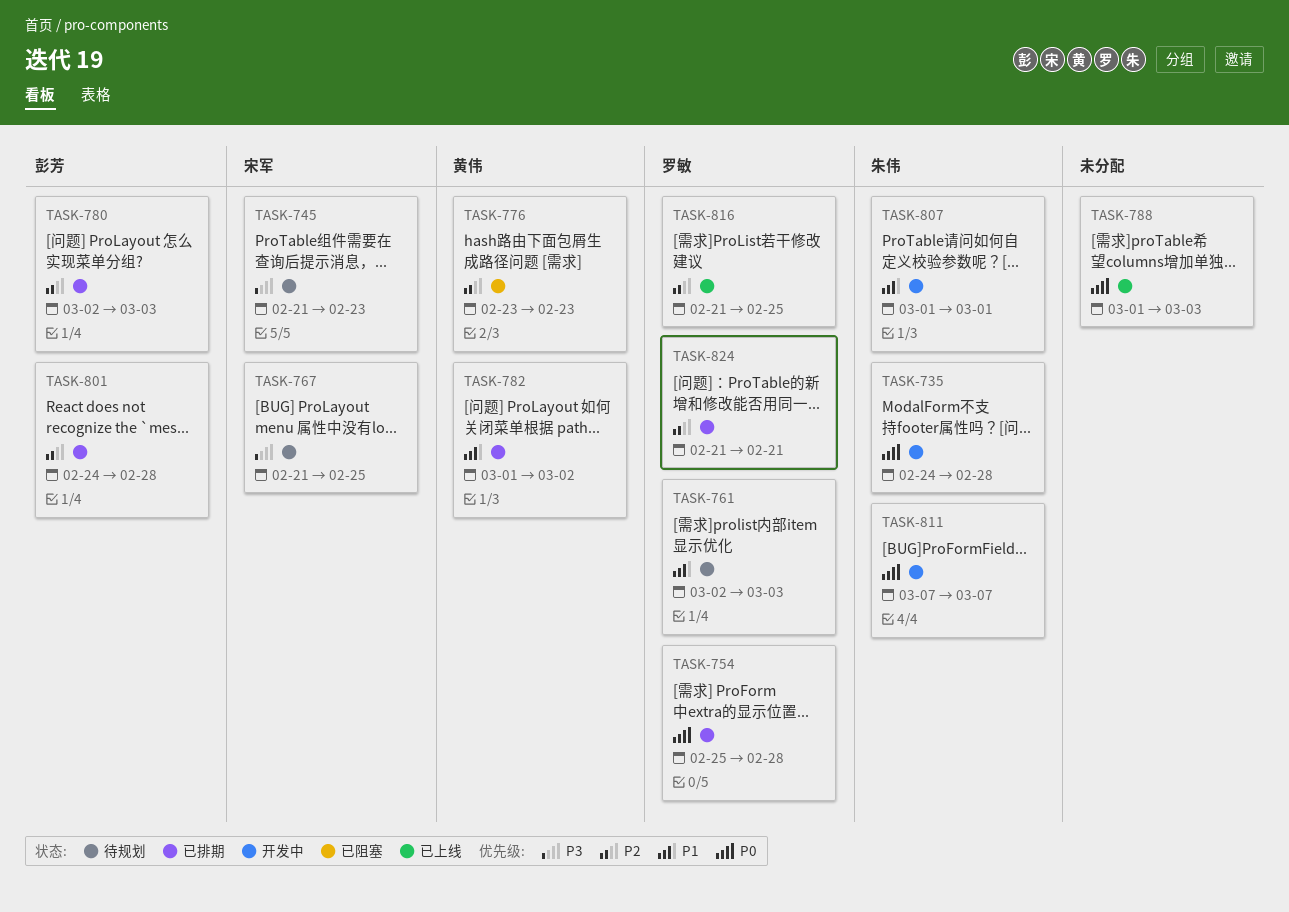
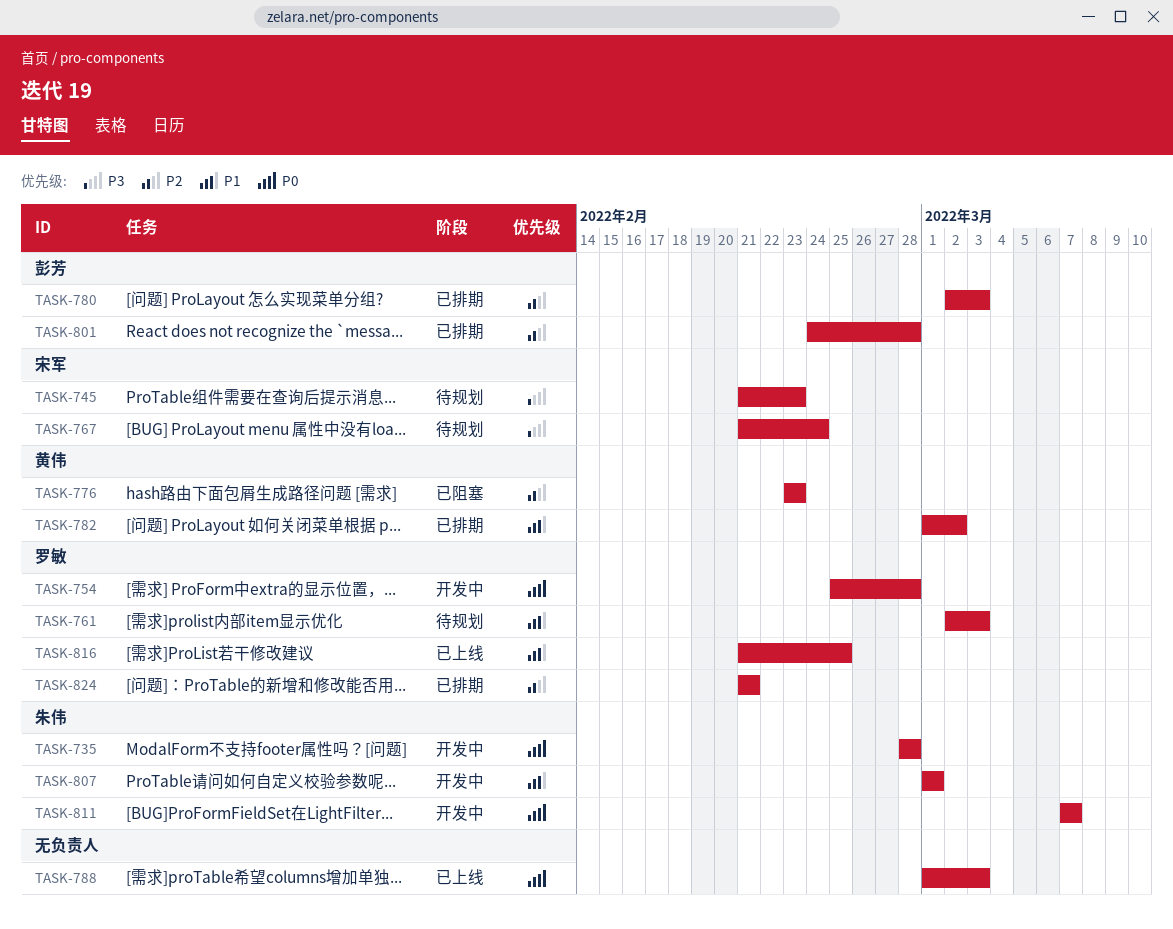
TASK-735, start: Feb 24 -> Feb 28
TASK-754, status: 已排期 -> 开发中
TASK-767, due: Feb 25 -> Feb 24
TASK-816, priority: P2 -> P1

